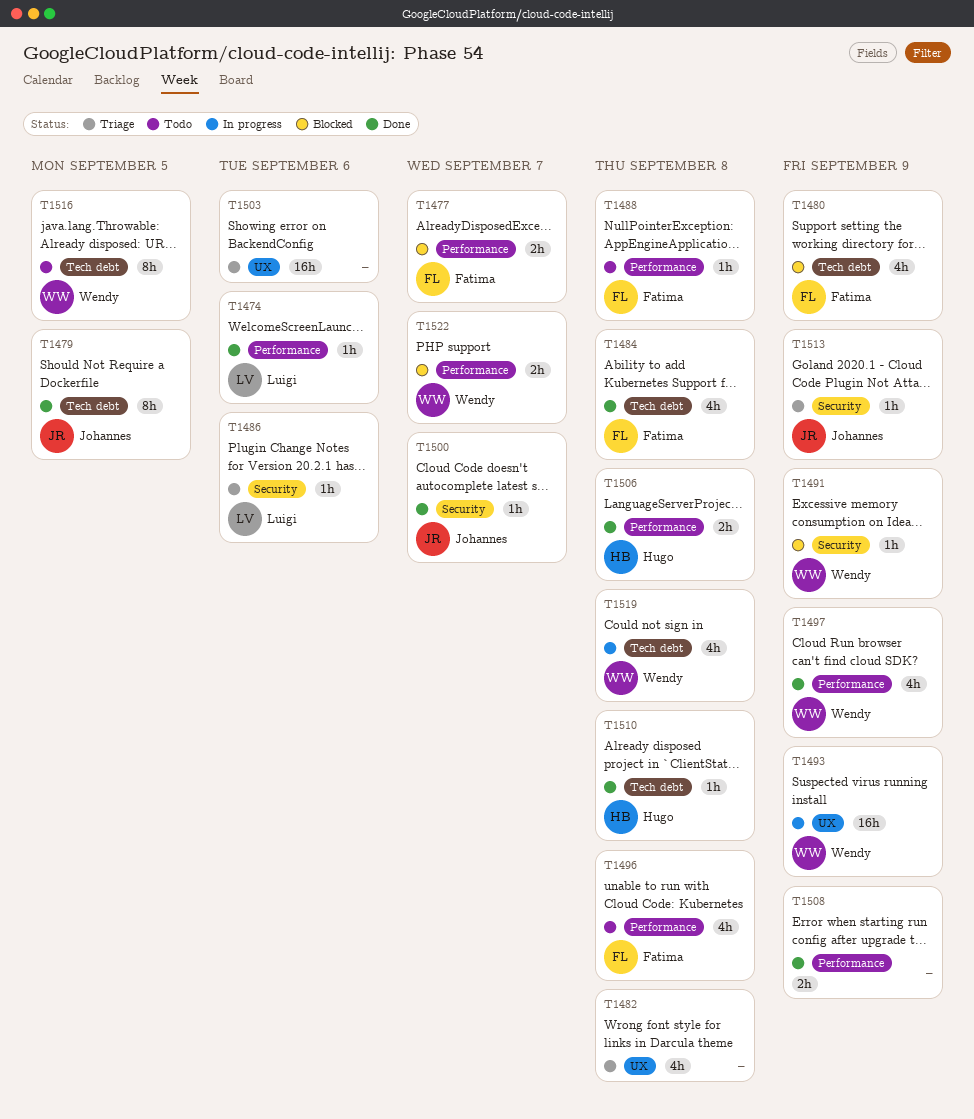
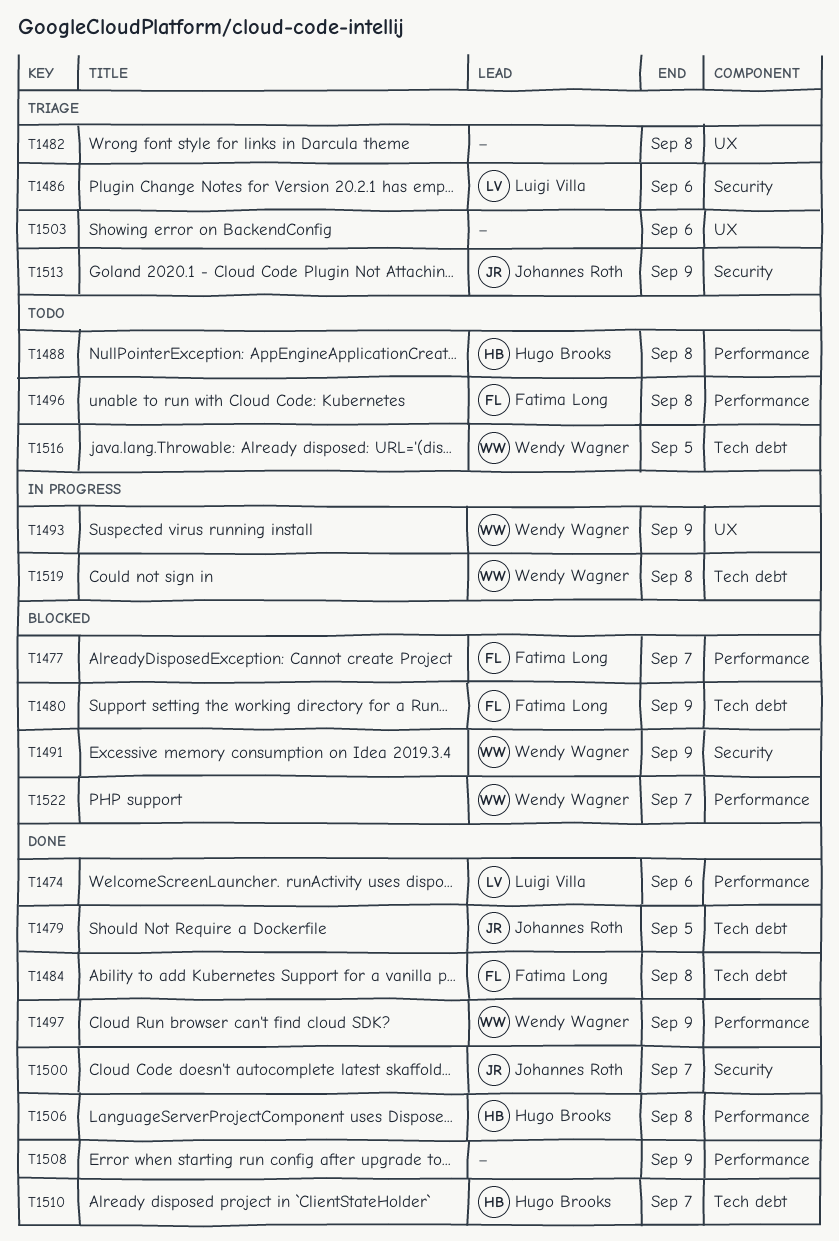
T1488, owner: Fatima Long -> Hugo Brooks
T1510, due: Sep 8 -> Sep 7

